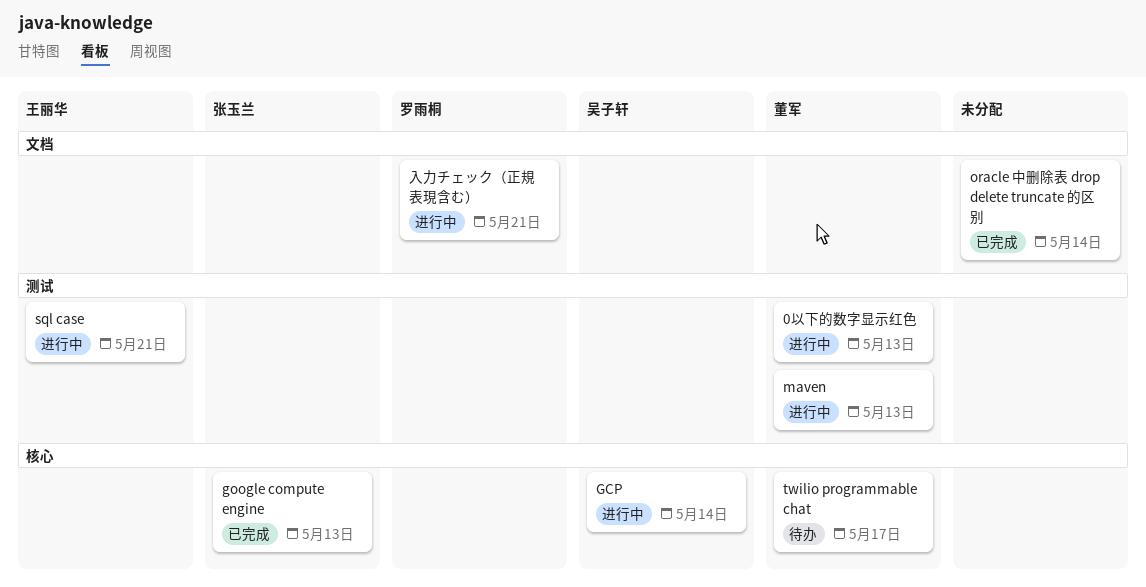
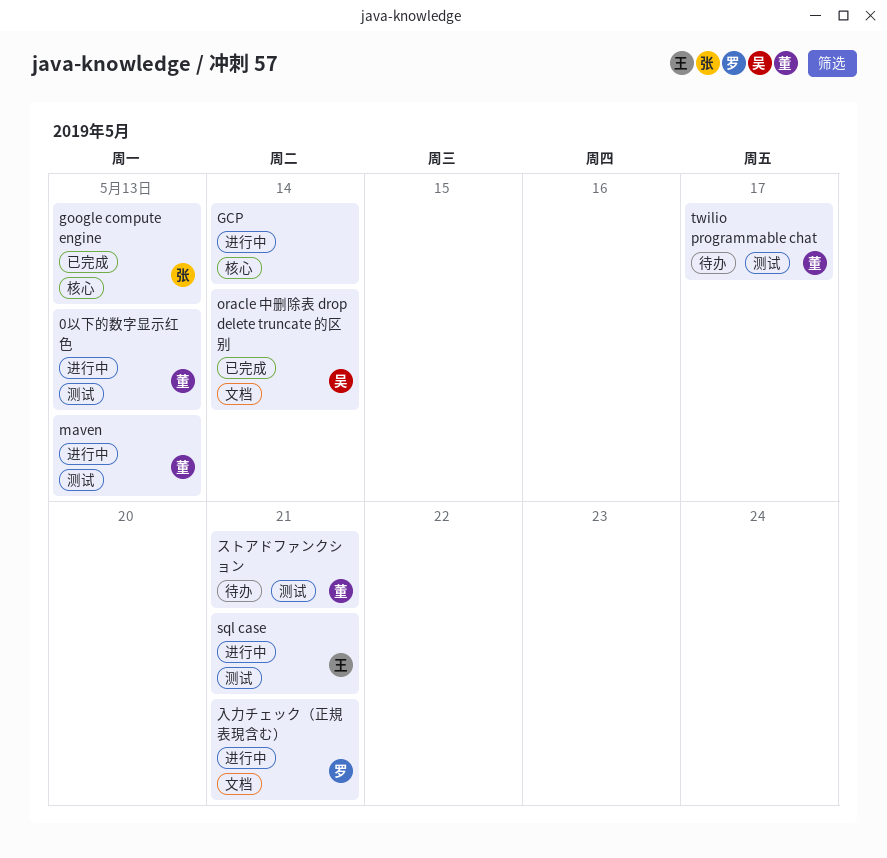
GCP, owner: 吴子轩 -> none
oracle 中删除表 drop delete truncate 的区别, owner: none -> 吴子轩
twilio programmable chat, label: 核心 -> 测试
ストアドファンクション: none -> present

